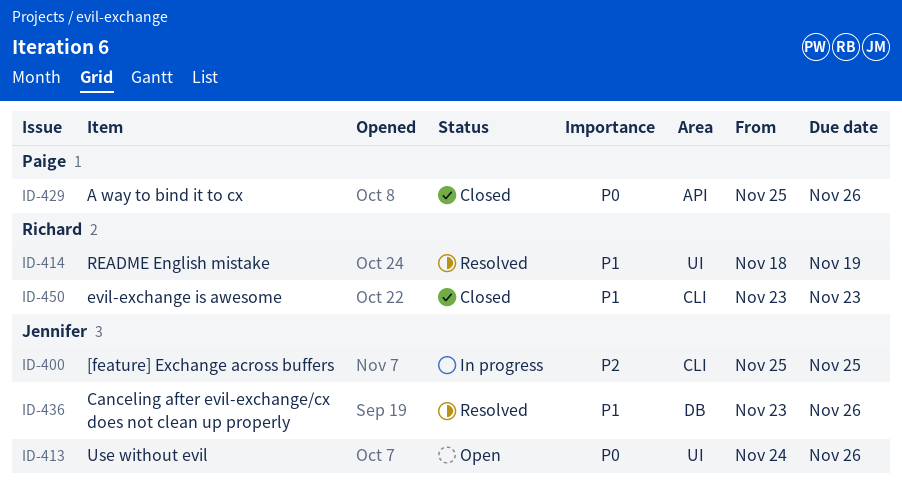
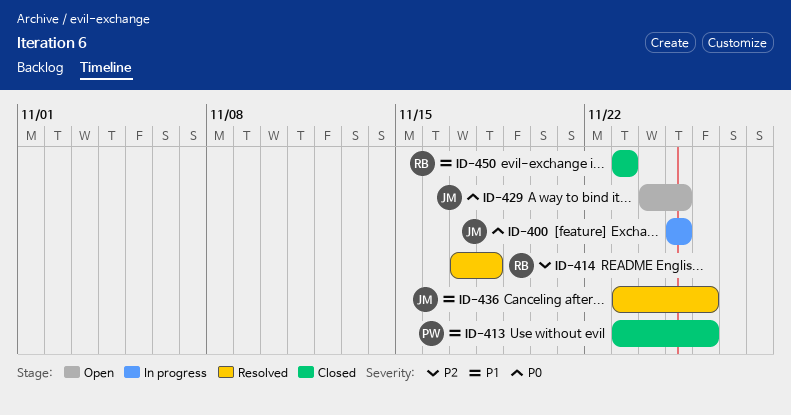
ID-400, priority: P2 -> P0
ID-413, status: Open -> Closed
ID-413, owner: Jennifer -> Paige
ID-413, priority: P0 -> P1
ID-413, start: Nov 24 -> Nov 23
ID-414, priority: P1 -> P2
ID-414, start: Nov 18 -> Nov 17
ID-414, due: Nov 19 -> Nov 18
ID-429, status: Closed -> Open
ID-429, owner: Paige -> Jennifer
ID-429, start: Nov 25 -> Nov 24
ID-429, due: Nov 26 -> Nov 25

